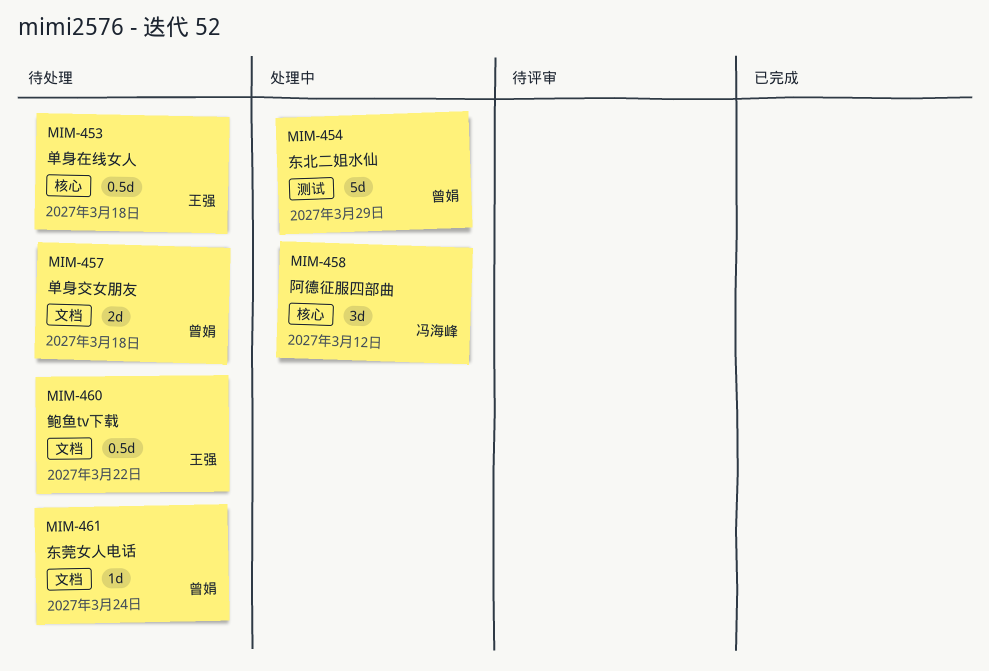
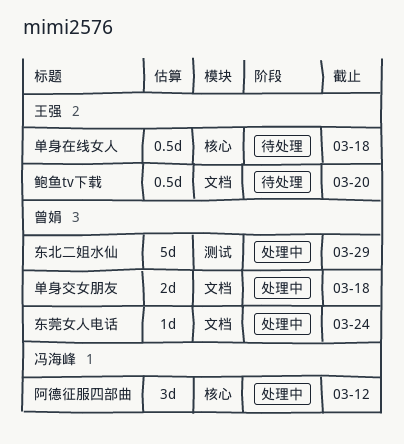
东莞女人电话, status: 待处理 -> 处理中
单身交女朋友, status: 待处理 -> 处理中
鲍鱼tv下载, due: Mar 22 -> Mar 20

